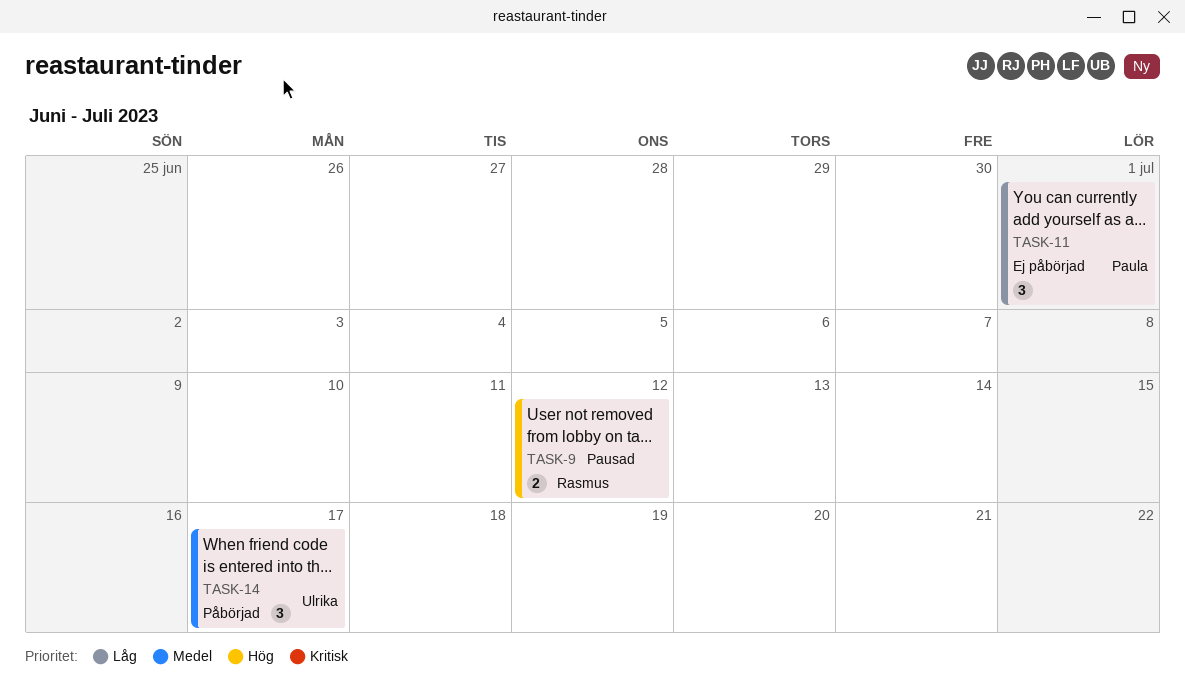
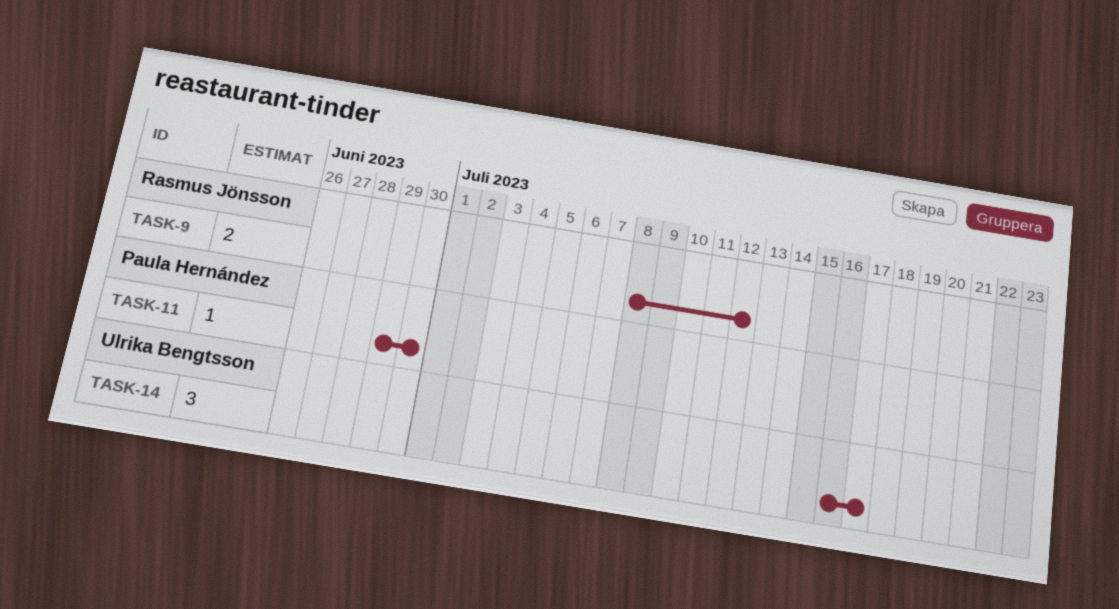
TASK-11, estimate: 3 -> 1
TASK-11, due: Jul 1 -> Jun 30

